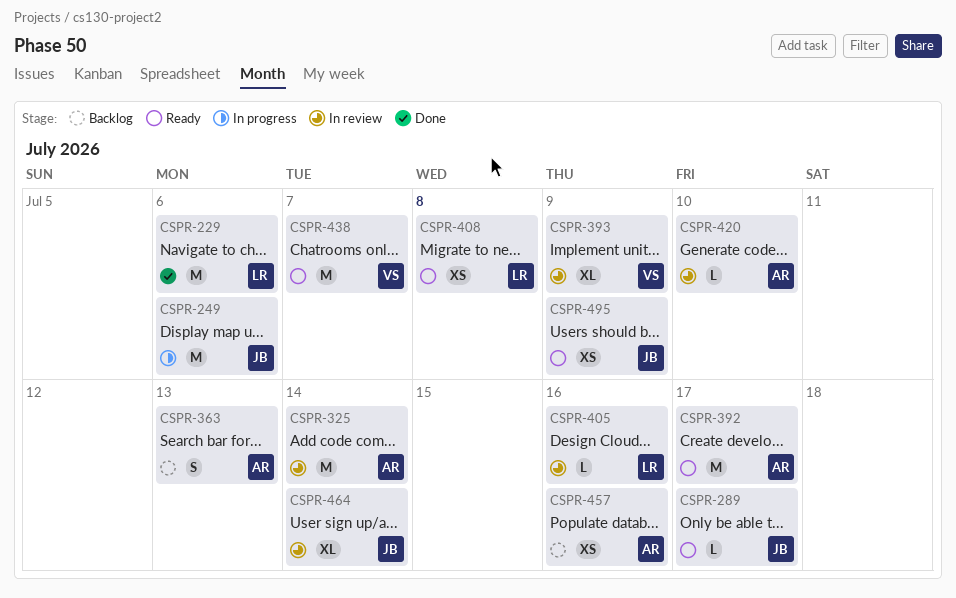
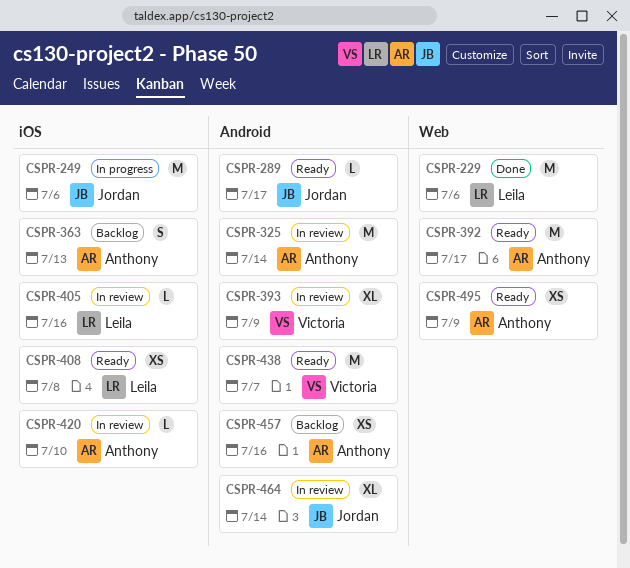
CSPR-495, owner: Jordan -> Anthony

